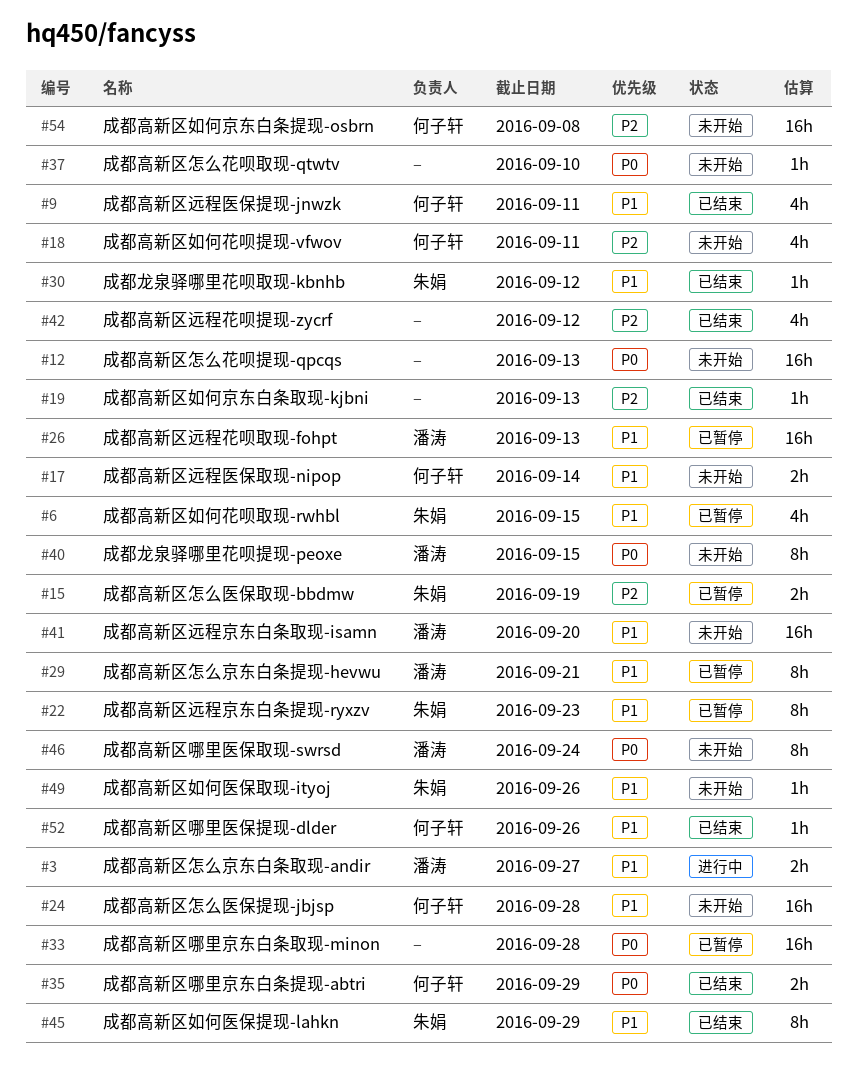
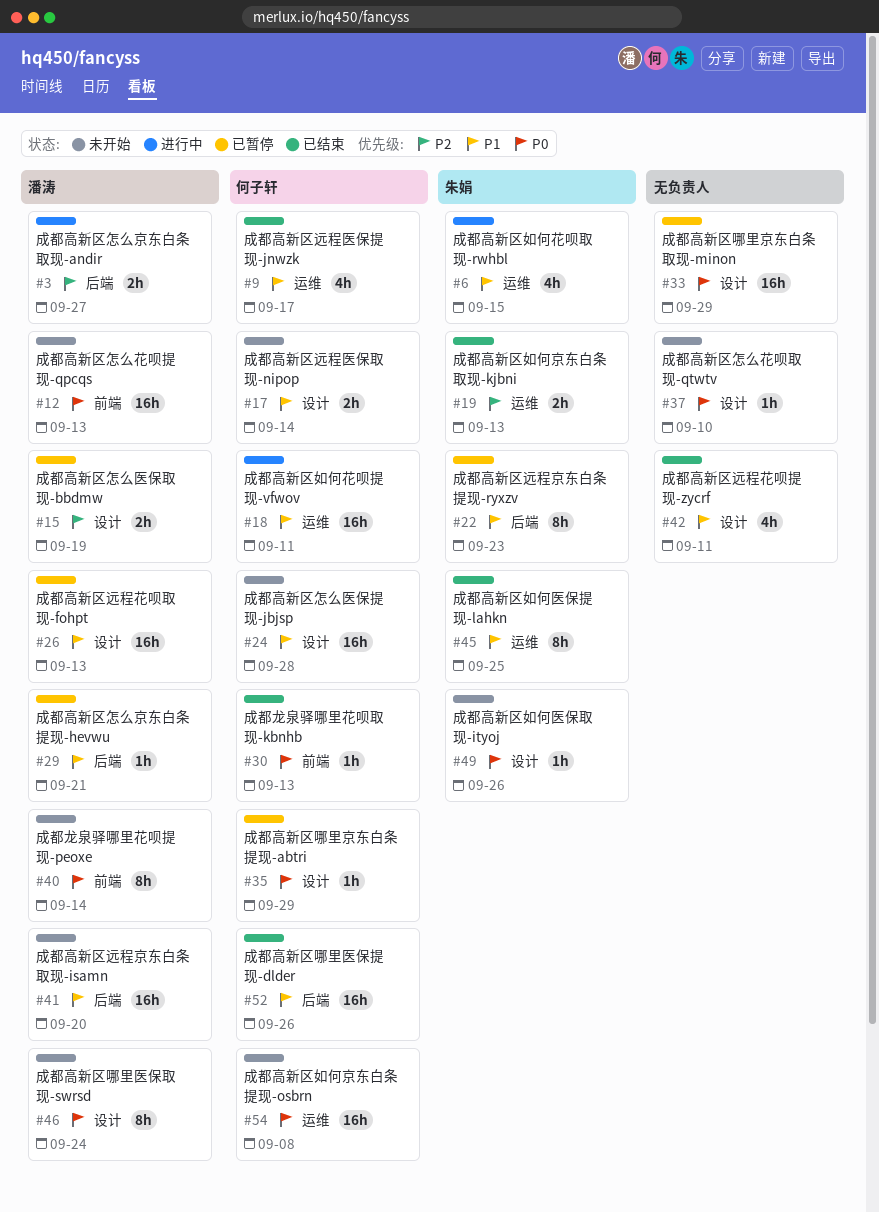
#3, priority: P1 -> P2
#6, status: 已暂停 -> 进行中
#9, due: Sep 11 -> Sep 17
#12, owner: none -> 潘涛
#15, owner: 朱娟 -> 潘涛
#18, status: 未开始 -> 进行中
#18, priority: P2 -> P1
#18, estimate: 4h -> 16h
#19, owner: none -> 朱娟
#19, estimate: 1h -> 2h
#29, estimate: 8h -> 1h
#30, owner: 朱娟 -> 何子轩
#30, priority: P1 -> P0
#30, due: Sep 12 -> Sep 13
#33, due: Sep 28 -> Sep 29
#35, status: 已结束 -> 已暂停
#35, estimate: 2h -> 1h
#40, due: Sep 15 -> Sep 14
#42, priority: P2 -> P1
#42, due: Sep 12 -> Sep 11
#45, due: Sep 29 -> Sep 25
#49, priority: P1 -> P0
#52, estimate: 1h -> 16h
#54, priority: P2 -> P0

